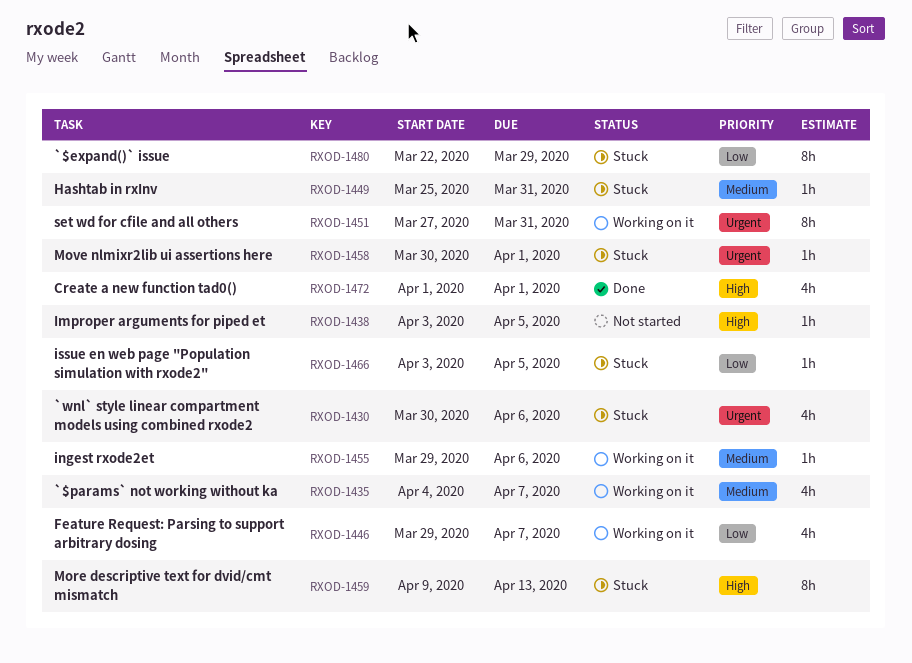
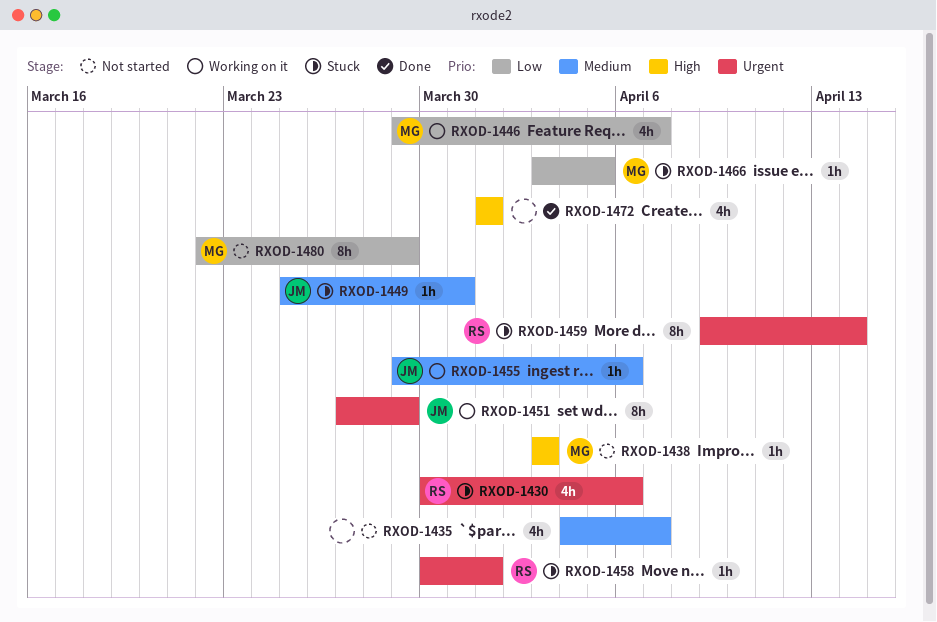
RXOD-1435, status: Working on it -> Not started
RXOD-1438, due: Apr 5 -> Apr 3
RXOD-1451, due: Mar 31 -> Mar 29
RXOD-1459, priority: High -> Urgent
RXOD-1459, due: Apr 13 -> Apr 14
RXOD-1480, status: Stuck -> Not started

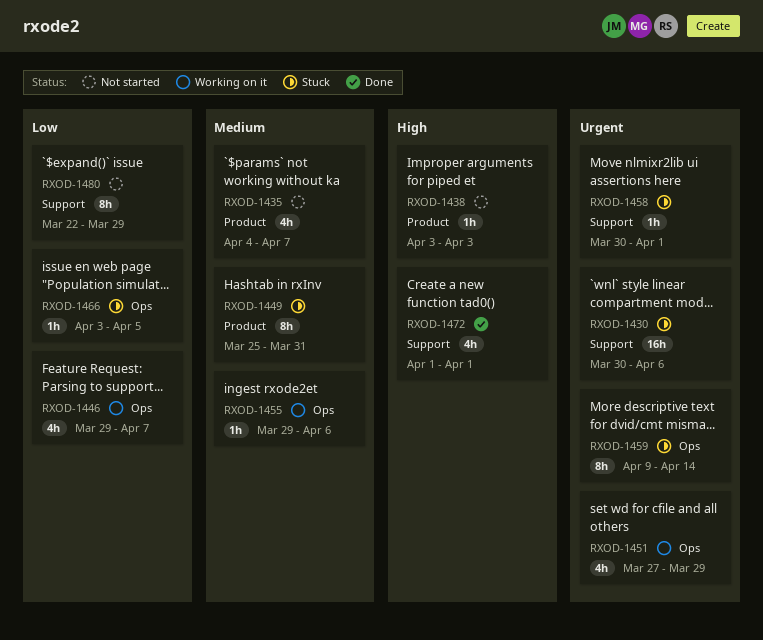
RXOD-1430, estimate: 4h -> 16h
RXOD-1449, estimate: 1h -> 8h
RXOD-1451, estimate: 8h -> 4h

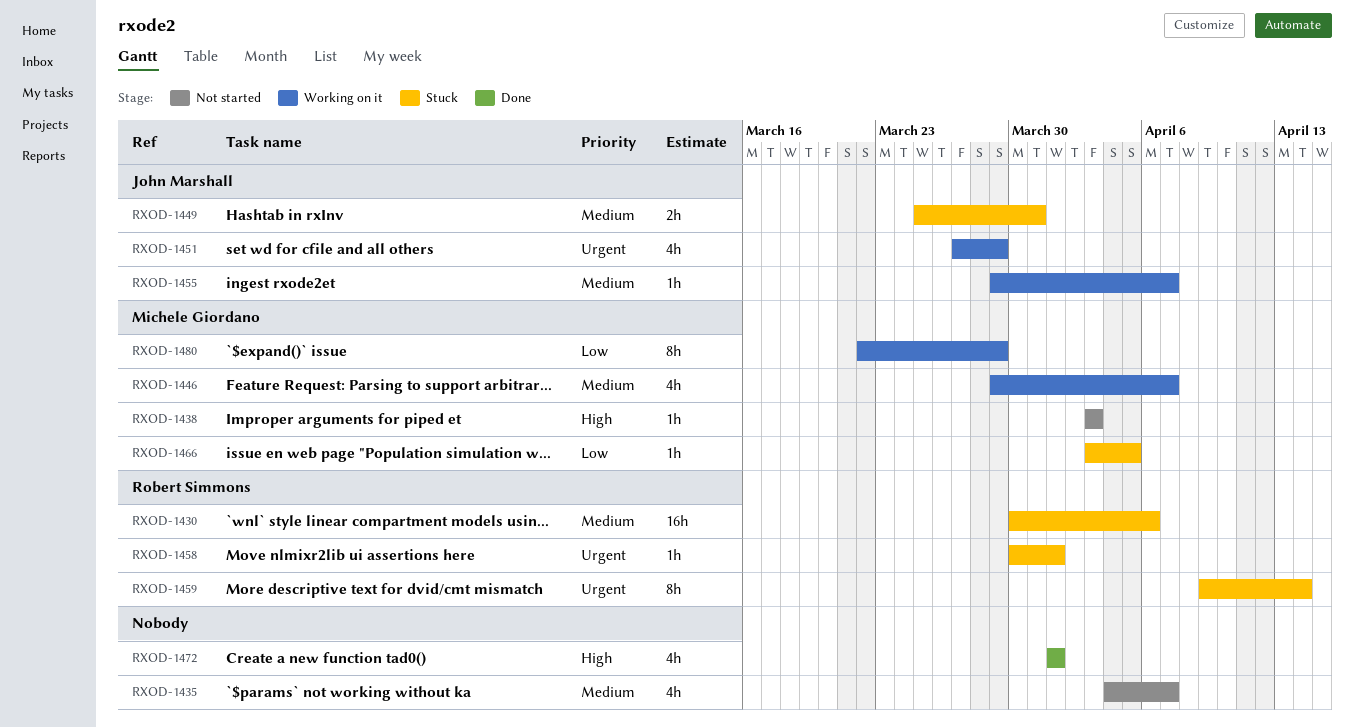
RXOD-1430, priority: Urgent -> Medium
RXOD-1446, priority: Low -> Medium
RXOD-1449, estimate: 8h -> 2h
RXOD-1455, due: Apr 6 -> Apr 7
RXOD-1480, status: Not started -> Working on it

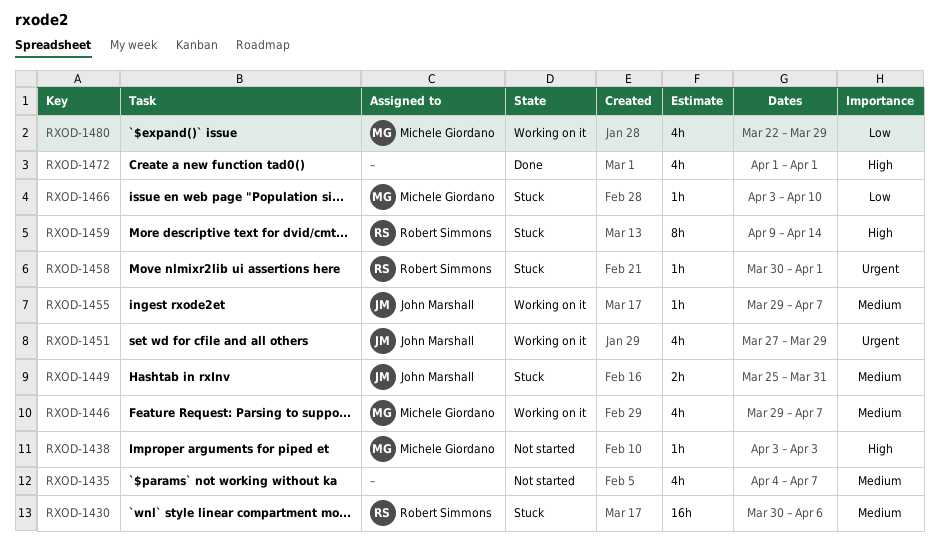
RXOD-1459, priority: Urgent -> High
RXOD-1466, due: Apr 5 -> Apr 10
RXOD-1480, estimate: 8h -> 4h

